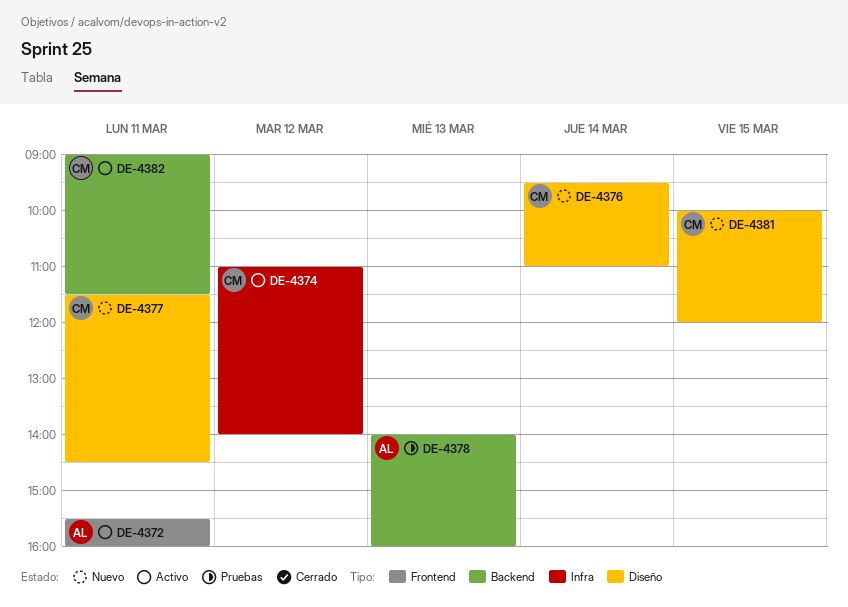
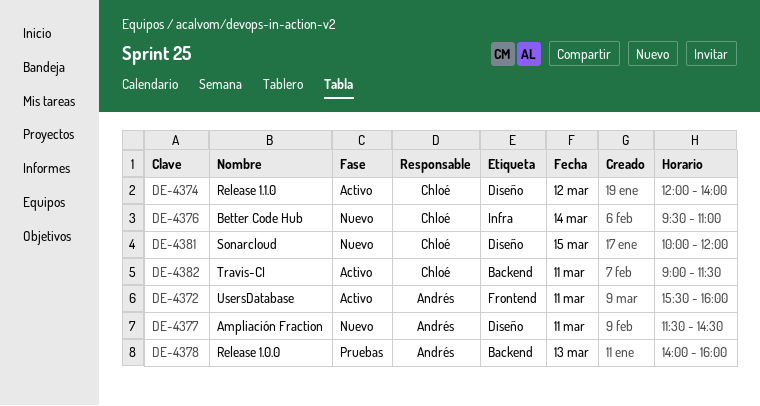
DE-4374, label: Infra -> Diseño
DE-4374, begins: 11:00 -> 12:00
DE-4376, label: Diseño -> Infra
DE-4377, owner: Chloé -> Andrés

